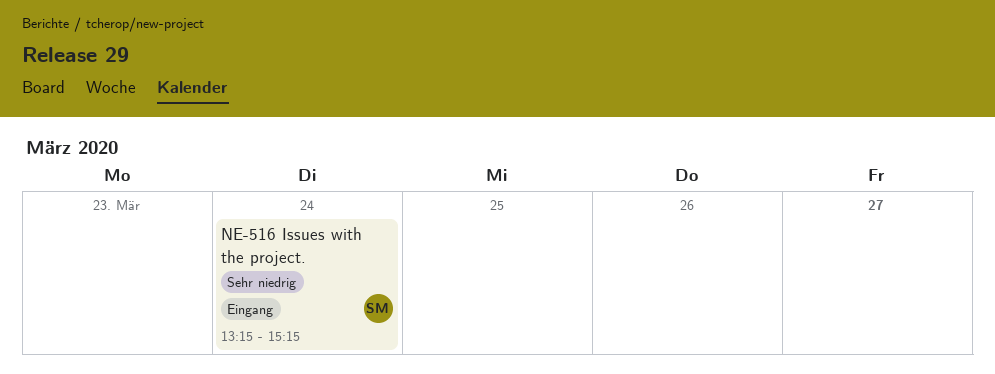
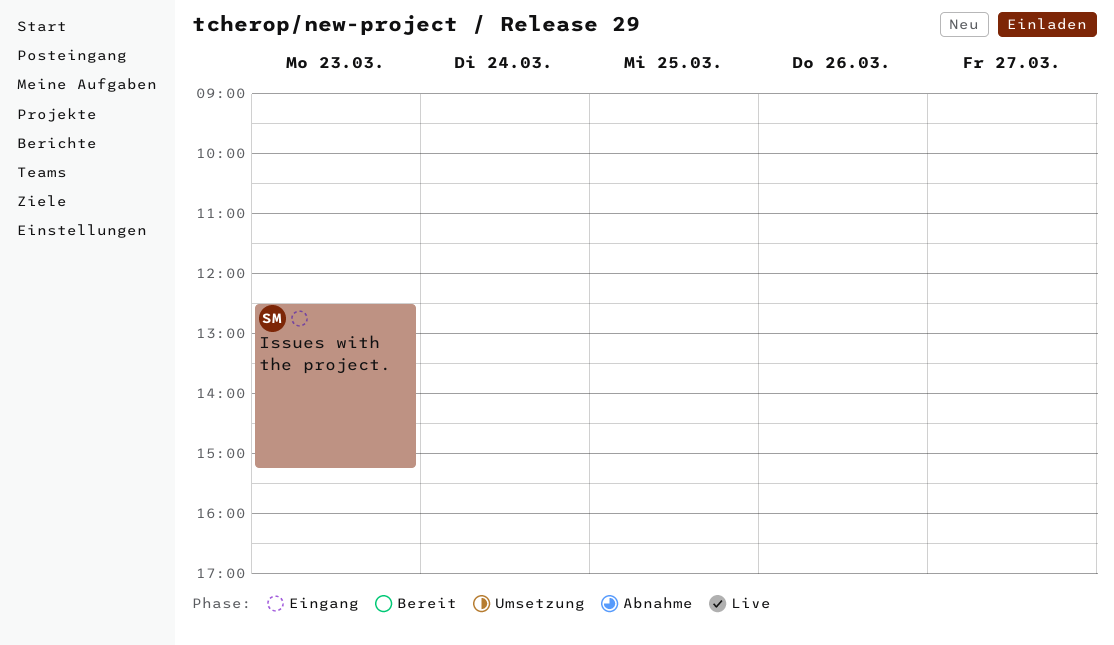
Issues with the project., day: Mar 24 -> Mar 23
Issues with the project., begins: 13:15 -> 12:30

